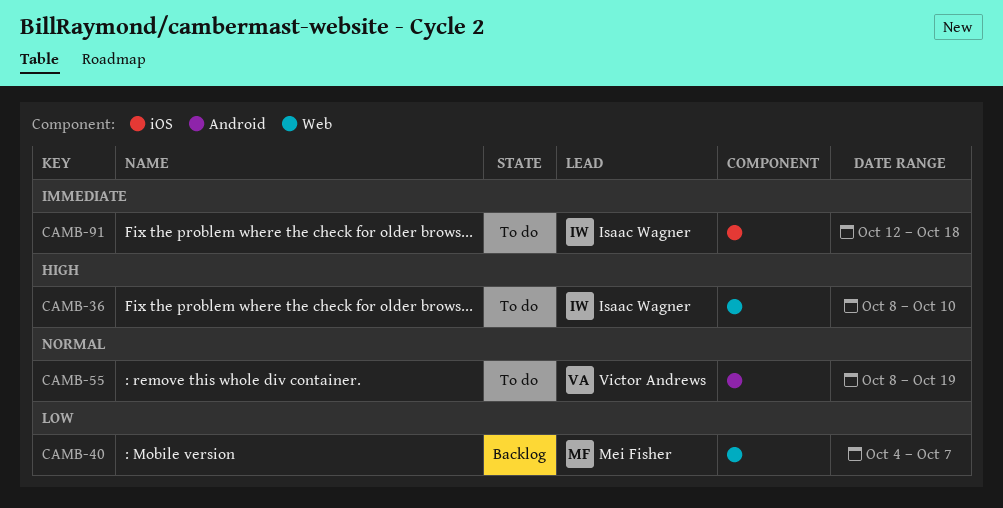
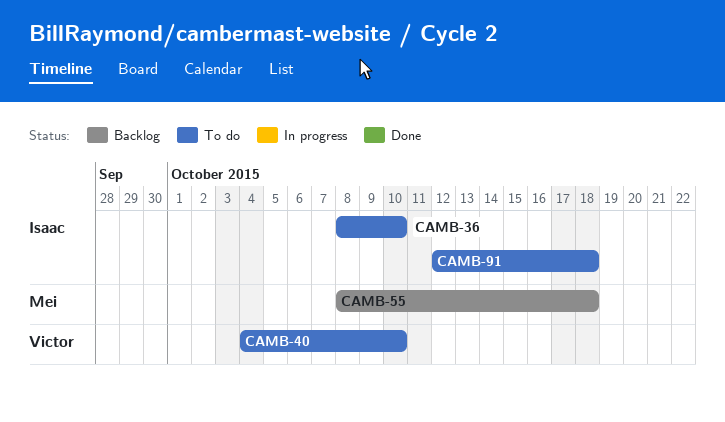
CAMB-40, status: Backlog -> To do
CAMB-40, owner: Mei Fisher -> Victor Andrews
CAMB-40, due: Oct 7 -> Oct 10
CAMB-55, status: To do -> Backlog
CAMB-55, owner: Victor Andrews -> Mei Fisher
CAMB-55, due: Oct 19 -> Oct 18

